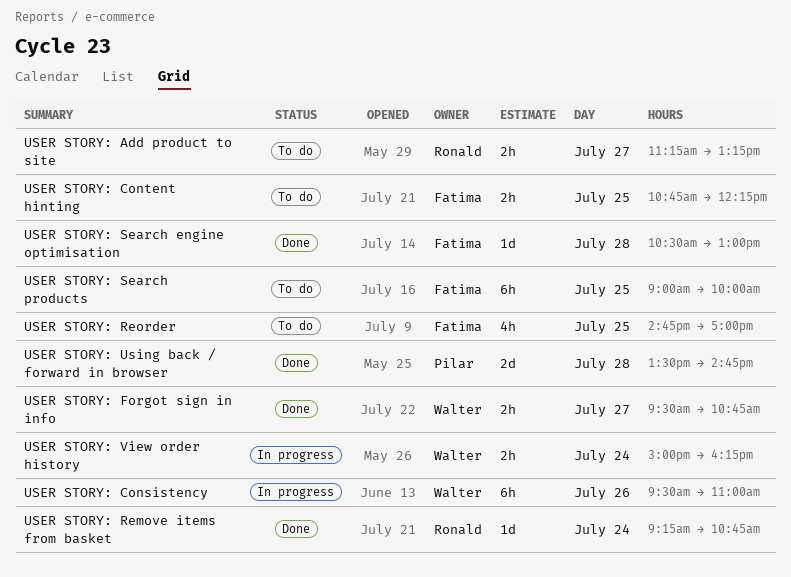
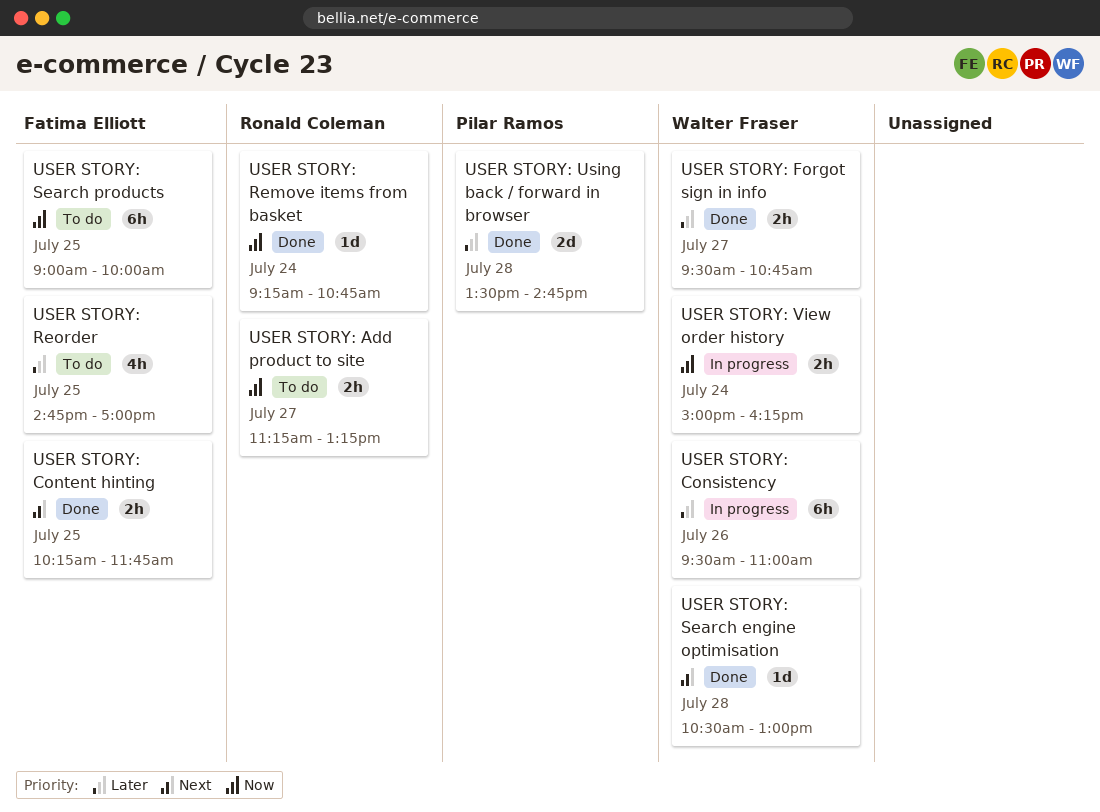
USER STORY: Content hinting, status: To do -> Done
USER STORY: Content hinting, begins: 10:45 -> 10:15
USER STORY: Content hinting, ends: 12:15 -> 11:45
USER STORY: Search engine optimisation, owner: Fatima Elliott -> Walter Fraser

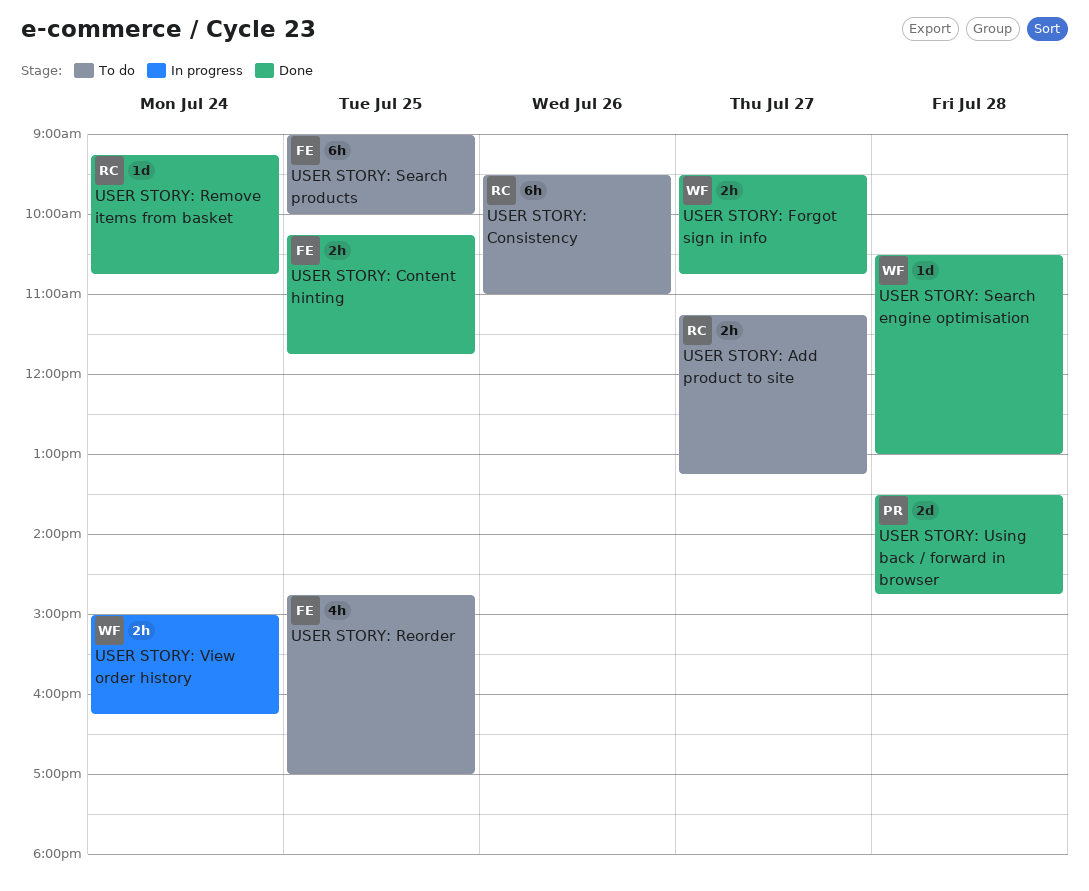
USER STORY: Consistency, status: In progress -> To do
USER STORY: Consistency, owner: Walter Fraser -> Ronald Coleman

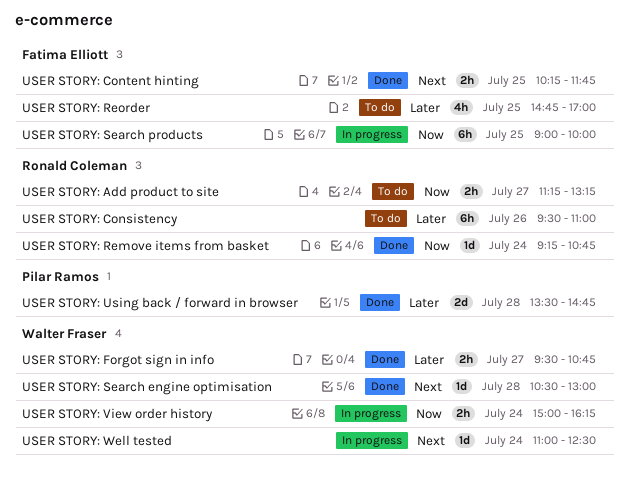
USER STORY: Search products, status: To do -> In progress
USER STORY: Well tested: none -> present

